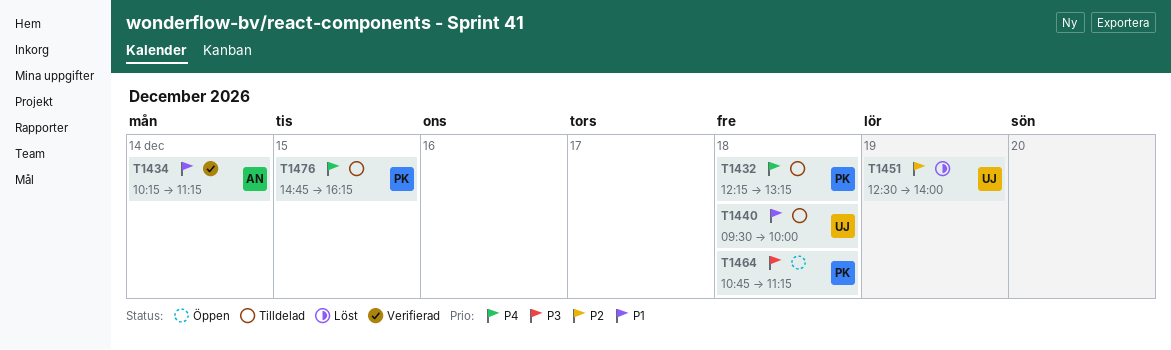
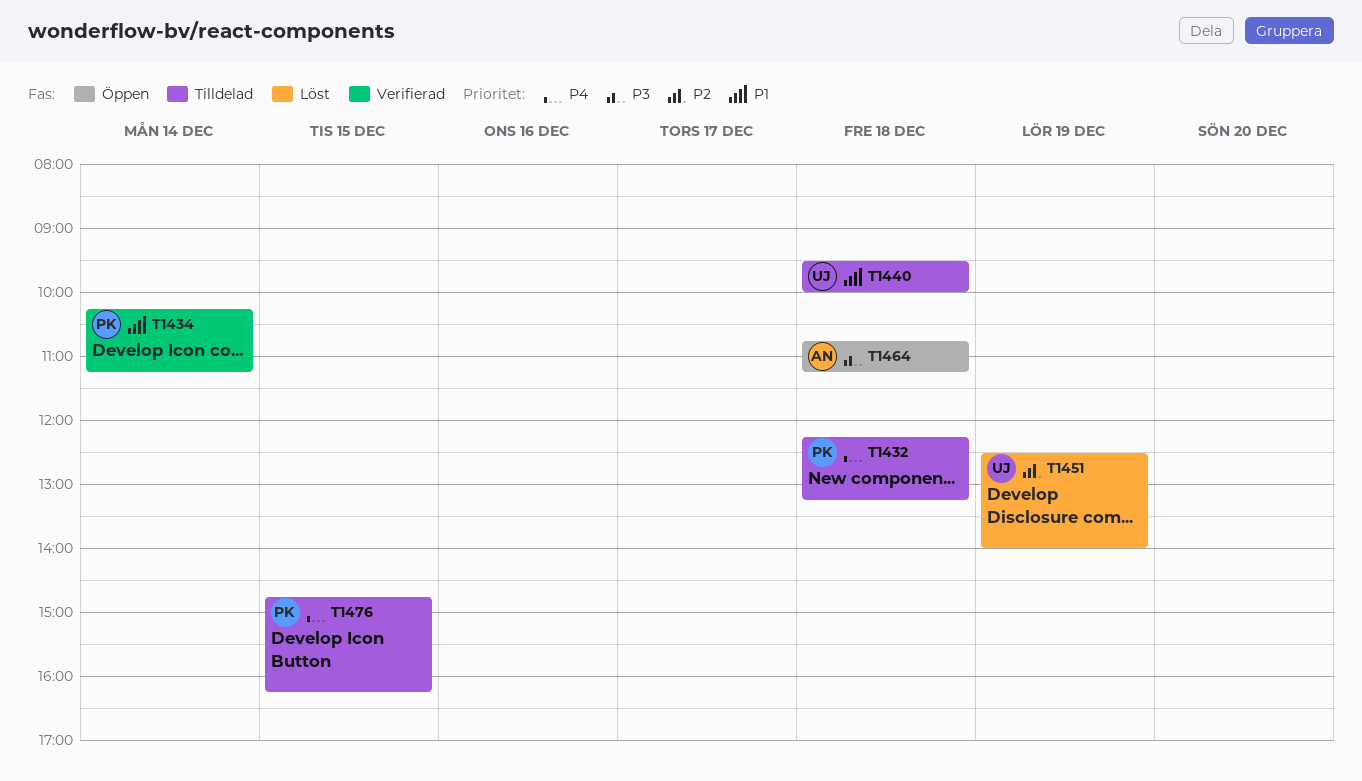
T1434, owner: AN -> PK
T1464, owner: PK -> AN

